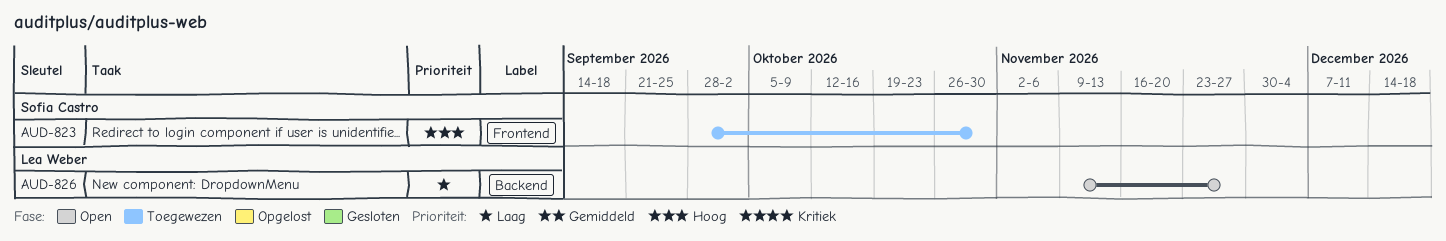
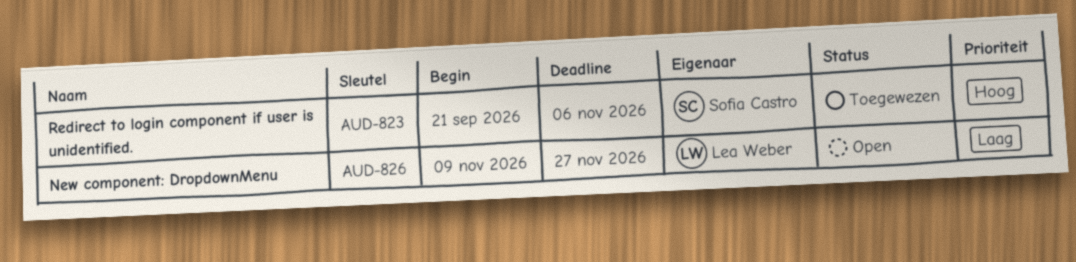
AUD-823, start: Sep 28 -> Sep 21
AUD-823, due: Oct 30 -> Nov 6

